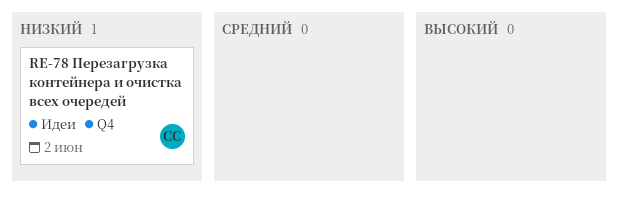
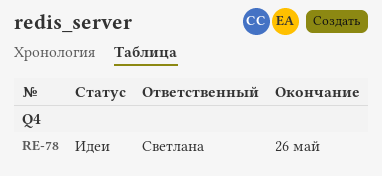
RE-78, due: Jun 2 -> May 26

